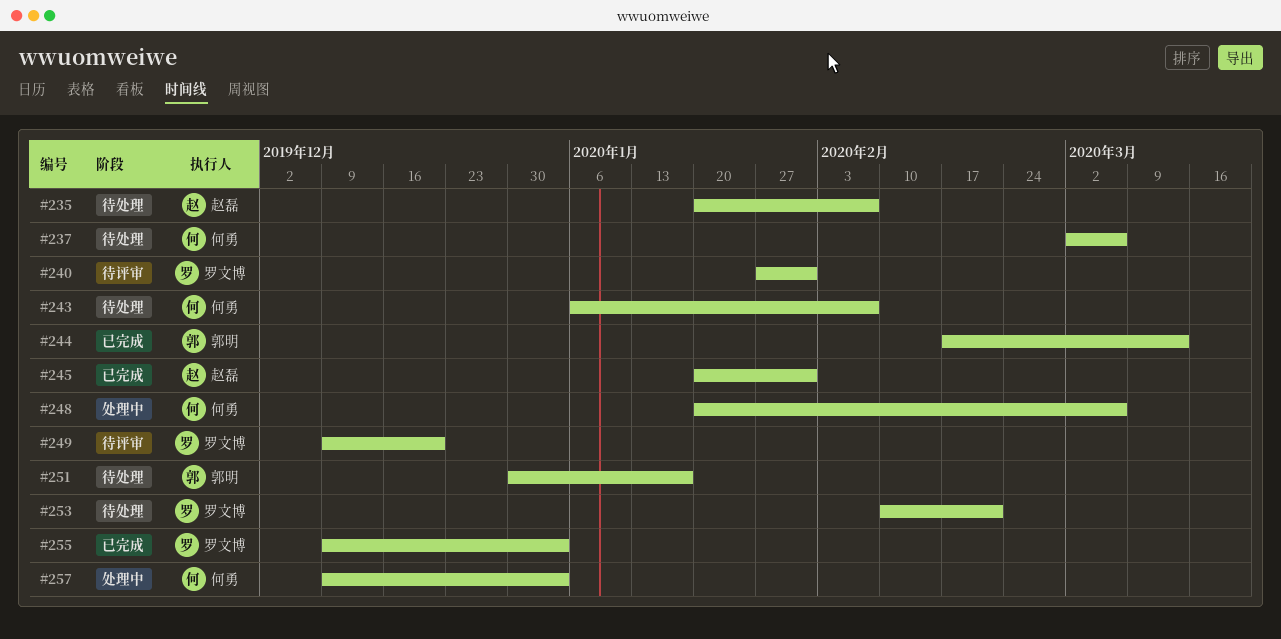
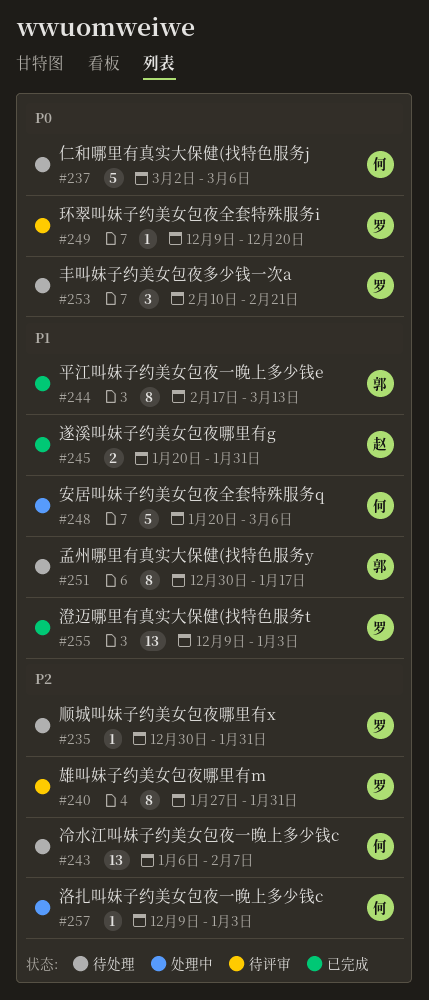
#235, owner: 赵磊 -> 罗文博
#235, start: Jan 20 -> Dec 30
#235, due: Feb 7 -> Jan 31

